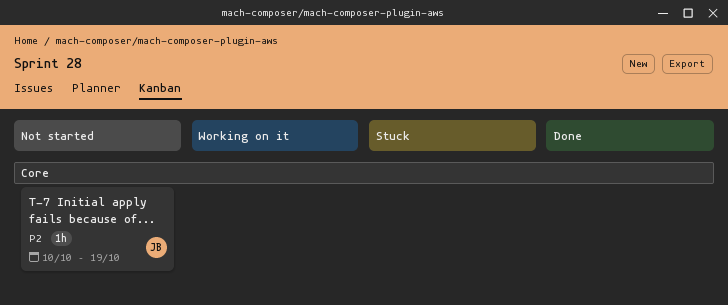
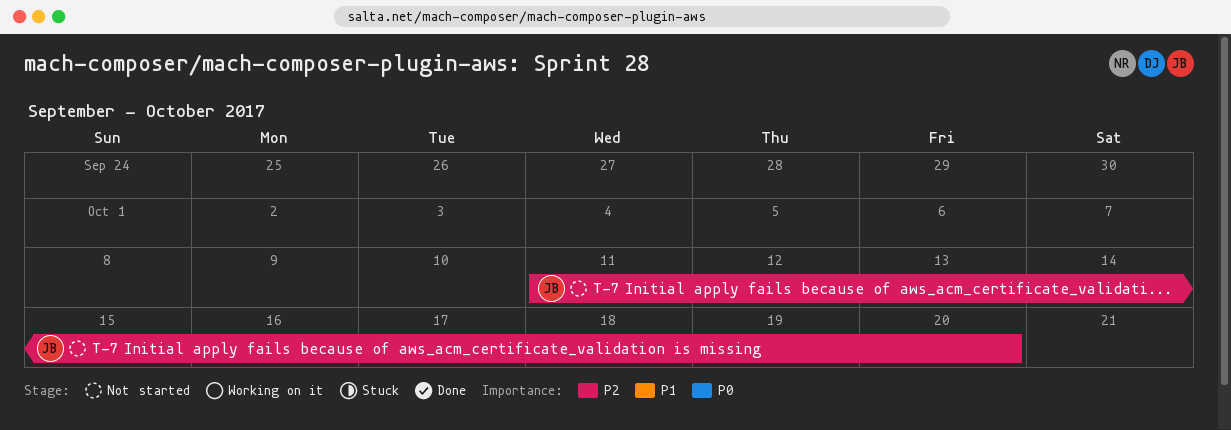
T-7, start: Oct 10 -> Oct 11
T-7, due: Oct 19 -> Oct 20

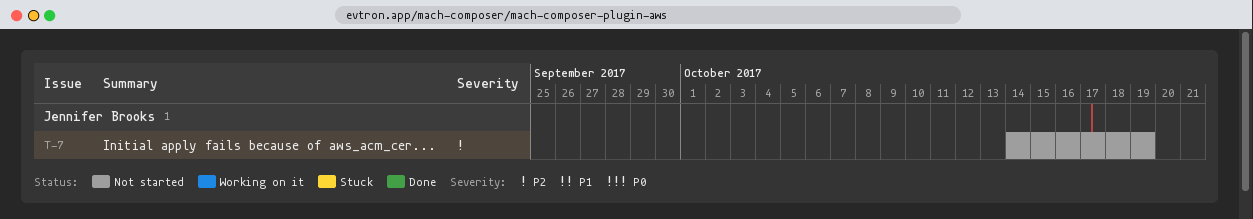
T-7, start: Oct 11 -> Oct 14
T-7, due: Oct 20 -> Oct 19

